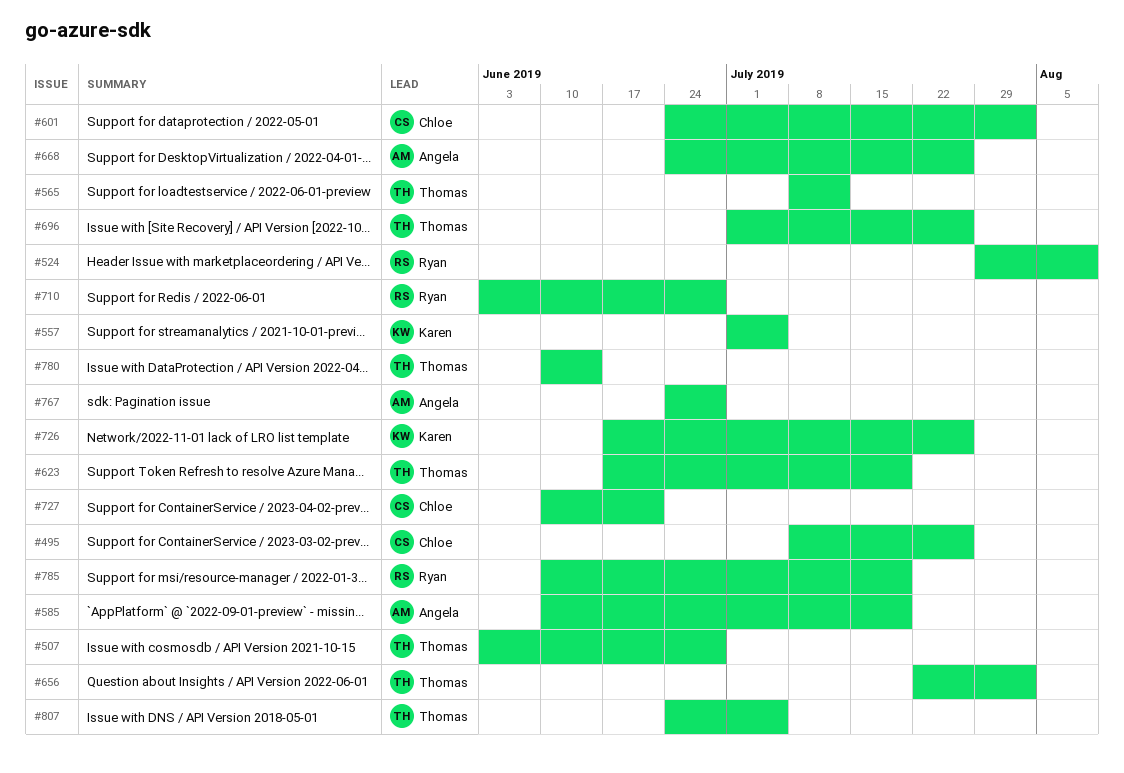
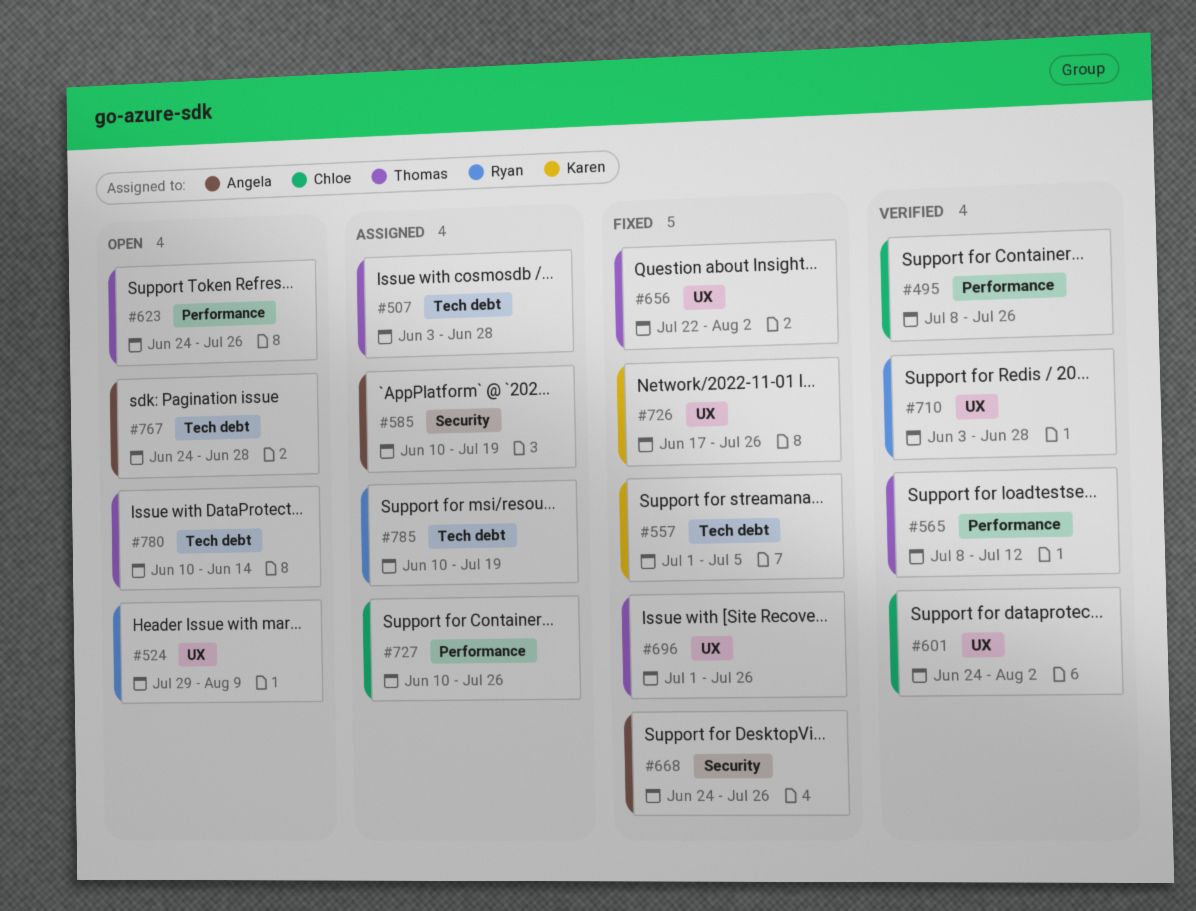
#623, start: Jun 17 -> Jun 24
#623, due: Jul 19 -> Jul 26
#727, due: Jun 21 -> Jul 26
#807: present -> none

